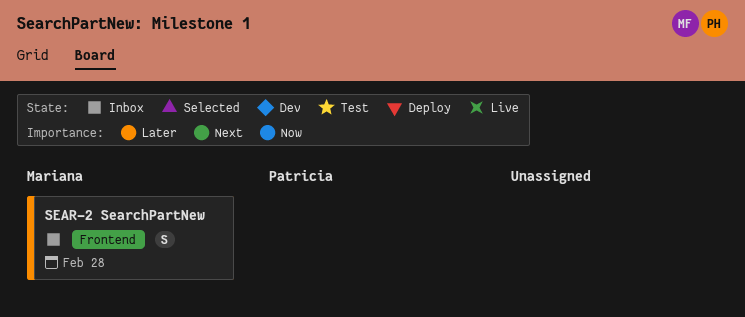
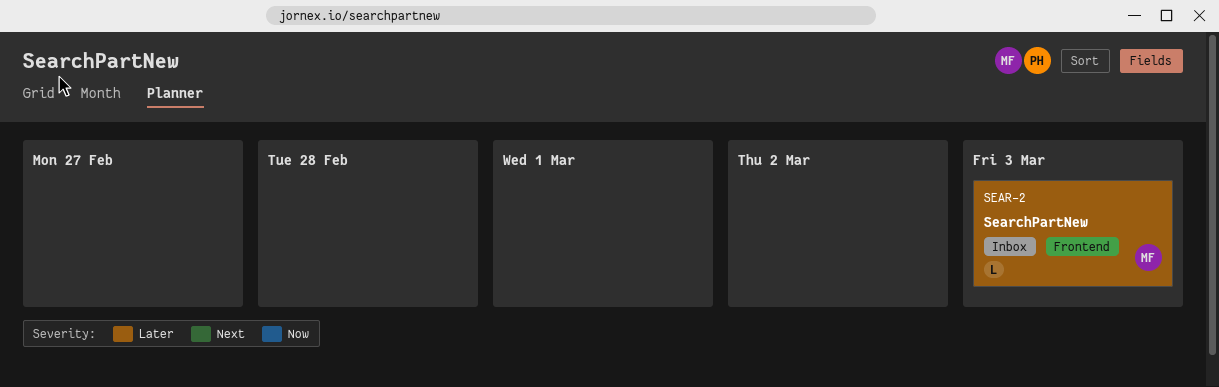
SEAR-2, estimate: S -> L
SEAR-2, due: Feb 28 -> Mar 3

